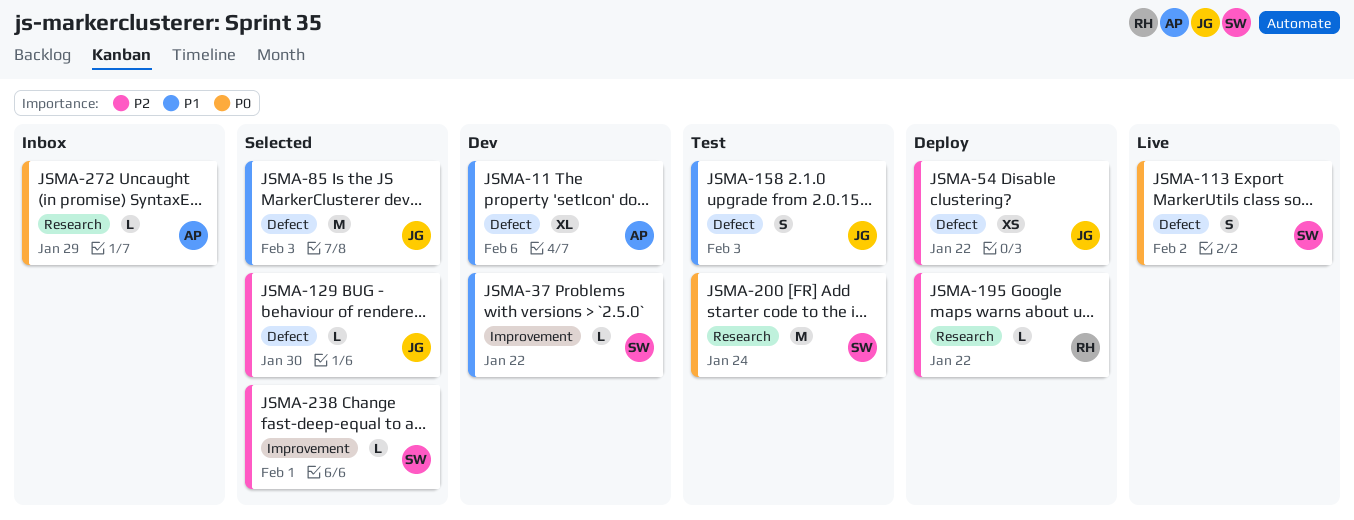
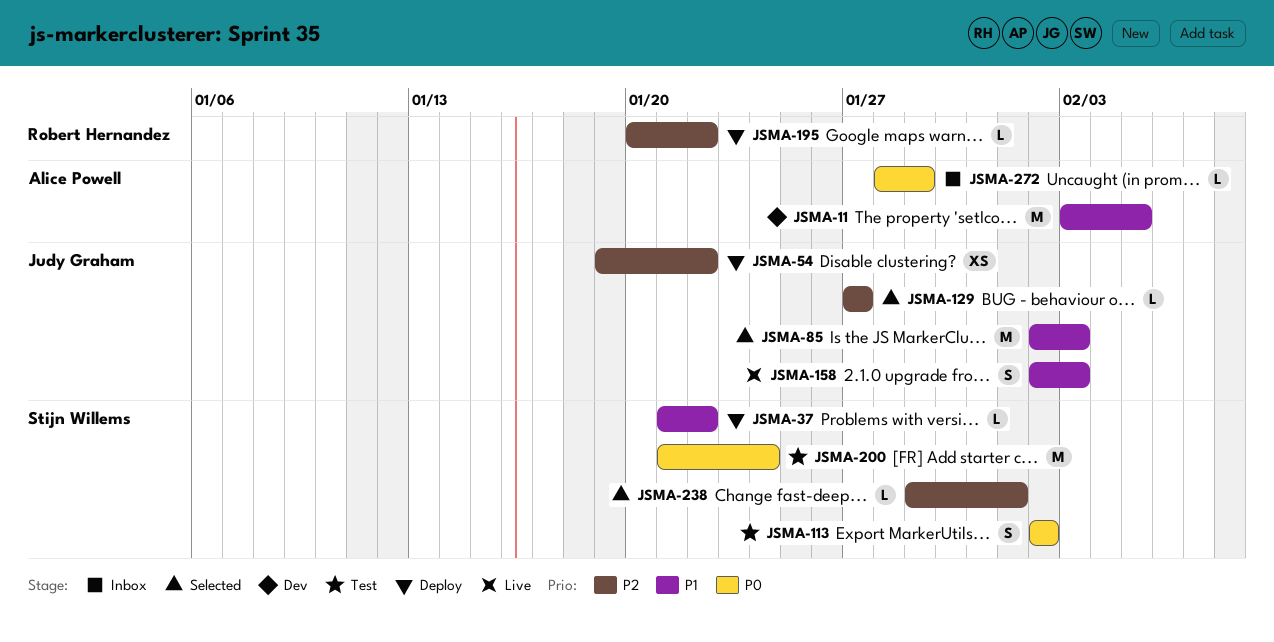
JSMA-11, estimate: XL -> M
JSMA-11, due: Feb 6 -> Feb 5
JSMA-37, status: Dev -> Deploy
JSMA-113, status: Live -> Test
JSMA-129, due: Jan 30 -> Jan 27
JSMA-158, status: Test -> Live

